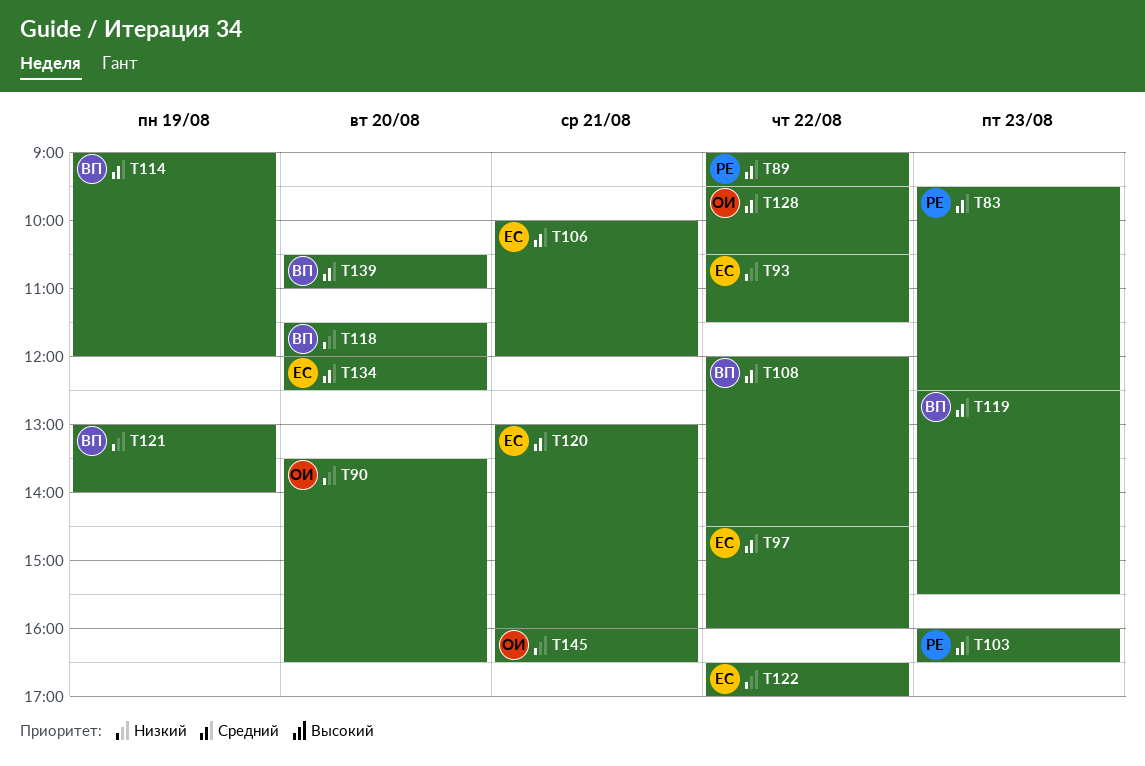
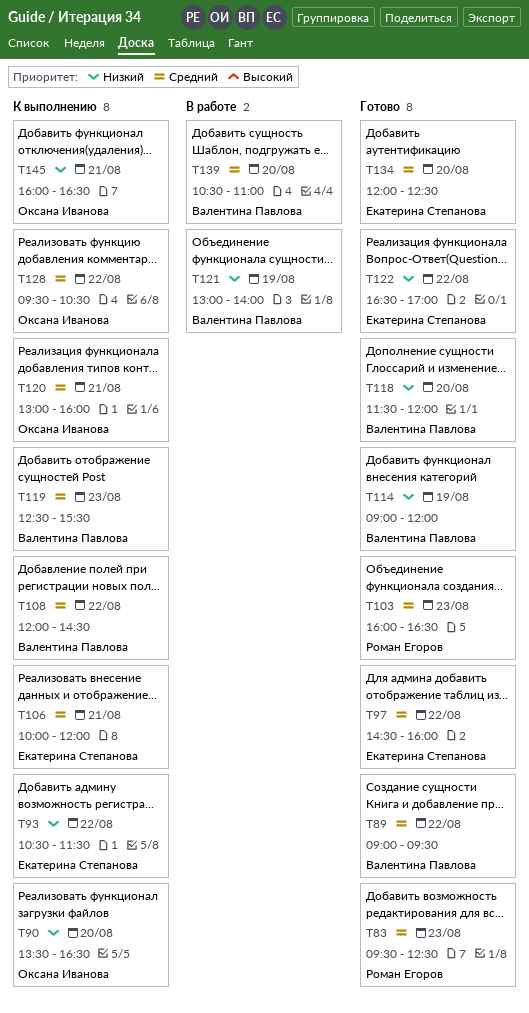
T89, owner: Роман Егоров -> Валентина Павлова
T114, priority: Средний -> Низкий
T120, owner: Екатерина Степанова -> Оксана Иванова

